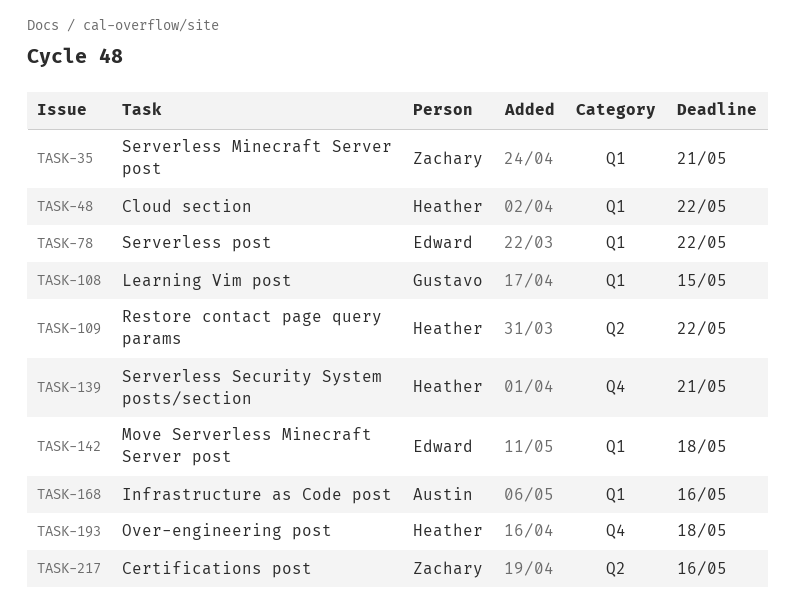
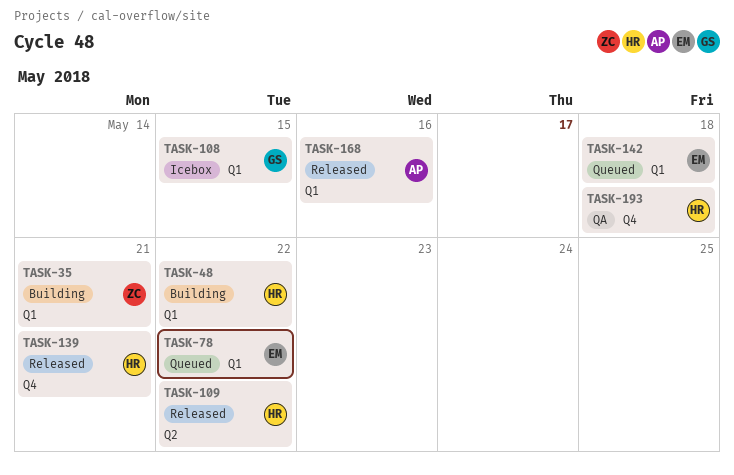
TASK-217: present -> none

